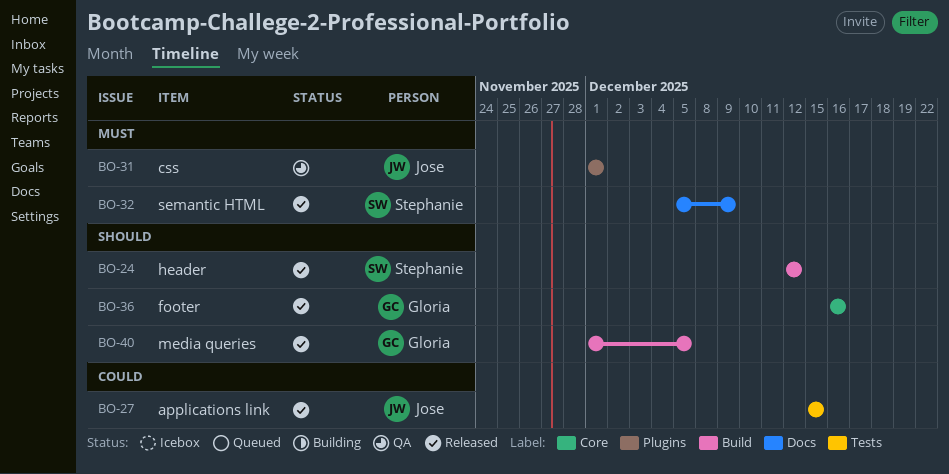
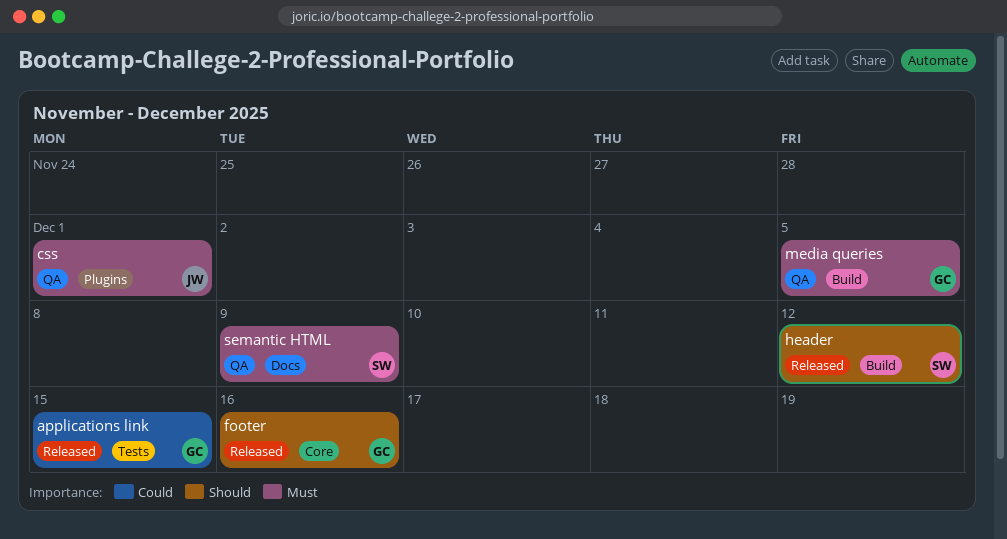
applications link, owner: Jose -> Gloria
media queries, status: Released -> QA
media queries, priority: Should -> Must
semantic HTML, status: Released -> QA

